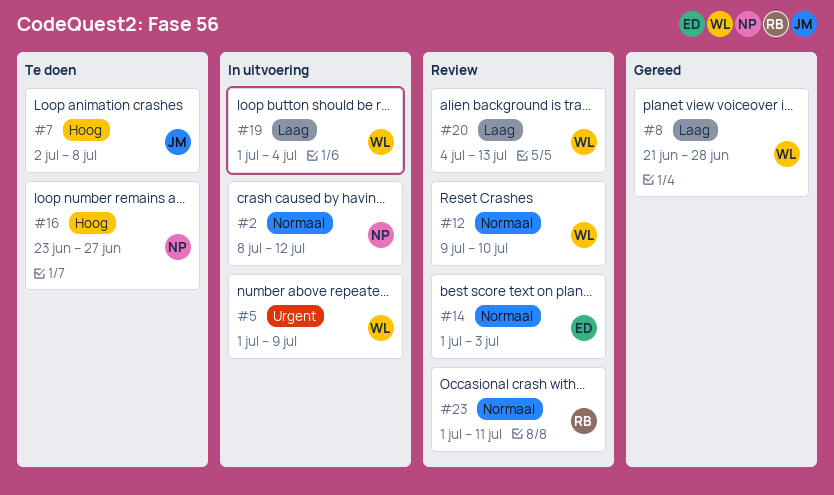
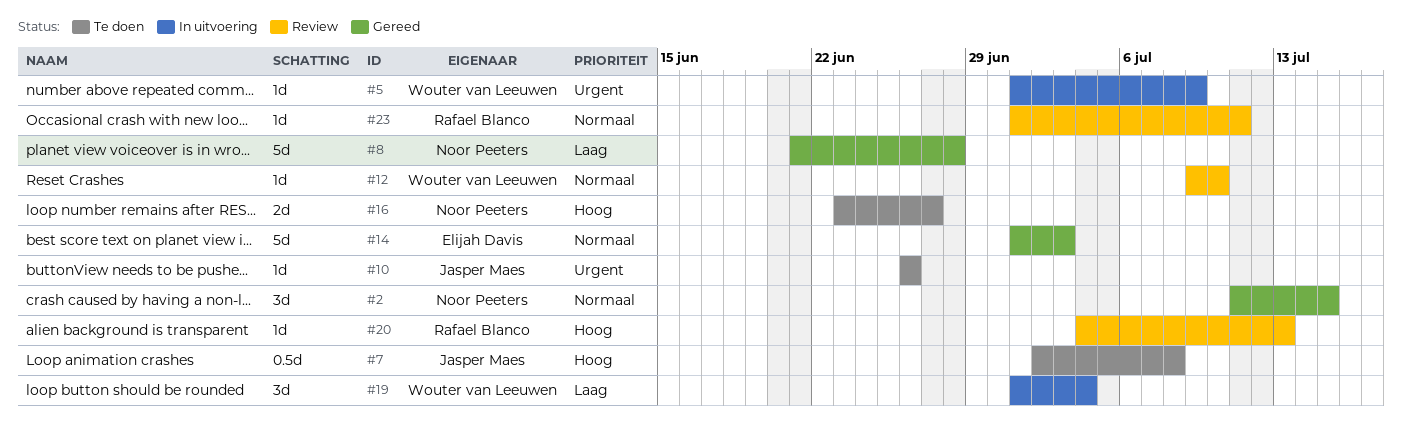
#2, status: In uitvoering -> Gereed
#2, start: Jul 8 -> Jul 11
#2, due: Jul 12 -> Jul 15
#8, owner: Wouter van Leeuwen -> Noor Peeters
#10: none -> present
#14, status: Review -> Gereed
#20, owner: Wouter van Leeuwen -> Rafael Blanco
#20, priority: Laag -> Hoog

